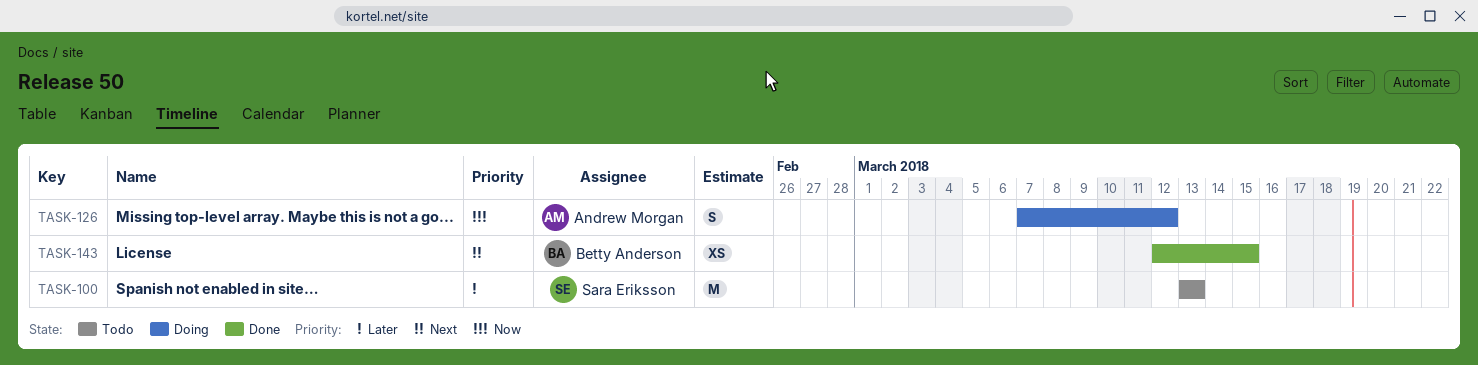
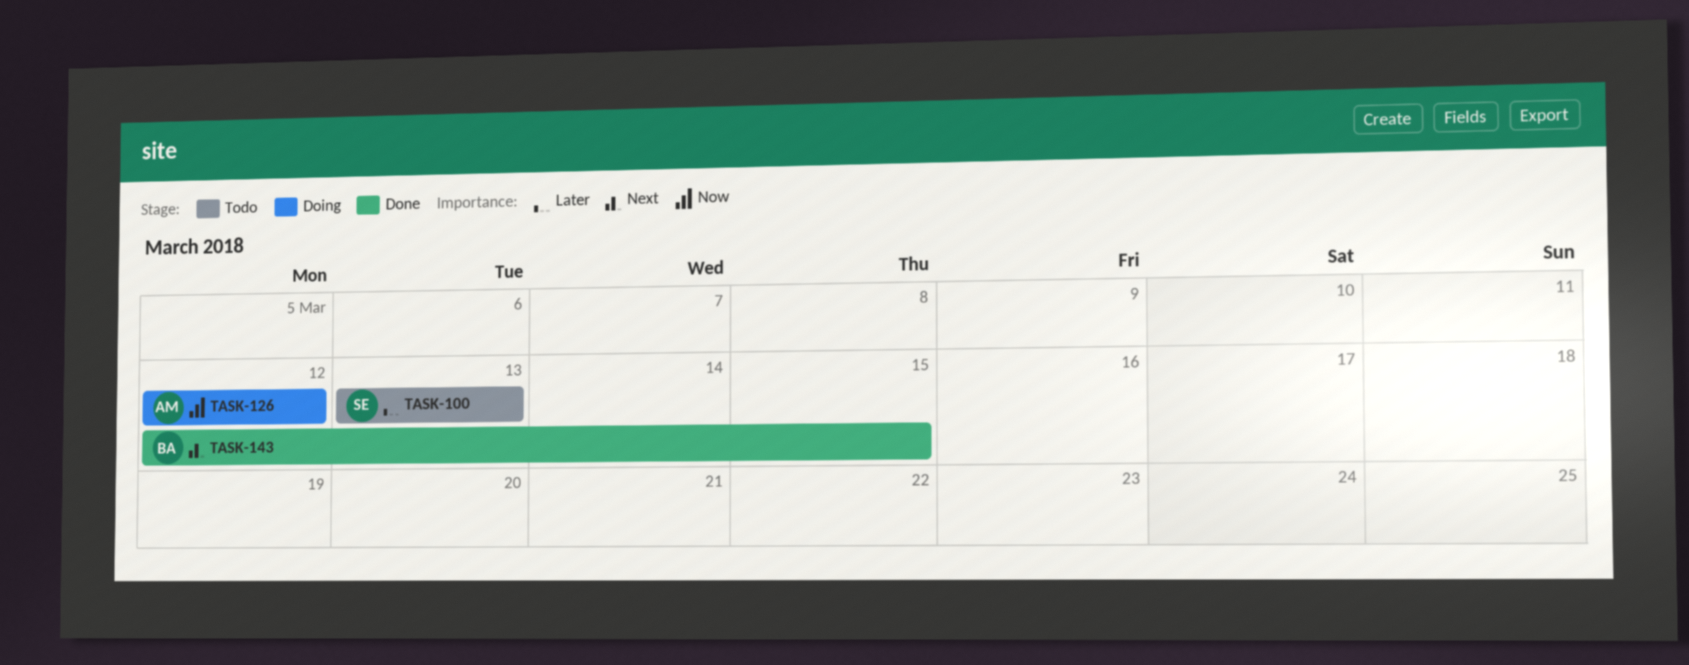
TASK-126, start: Mar 7 -> Mar 12

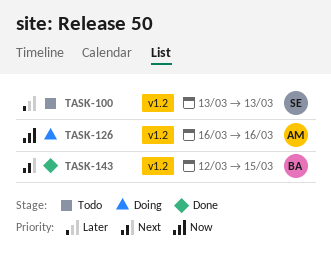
TASK-126, start: Mar 12 -> Mar 16
TASK-126, due: Mar 12 -> Mar 16

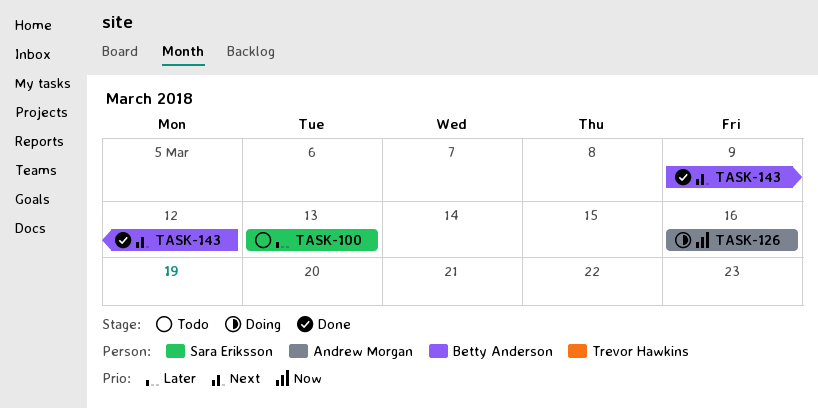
TASK-143, start: Mar 12 -> Mar 9
TASK-143, due: Mar 15 -> Mar 12

